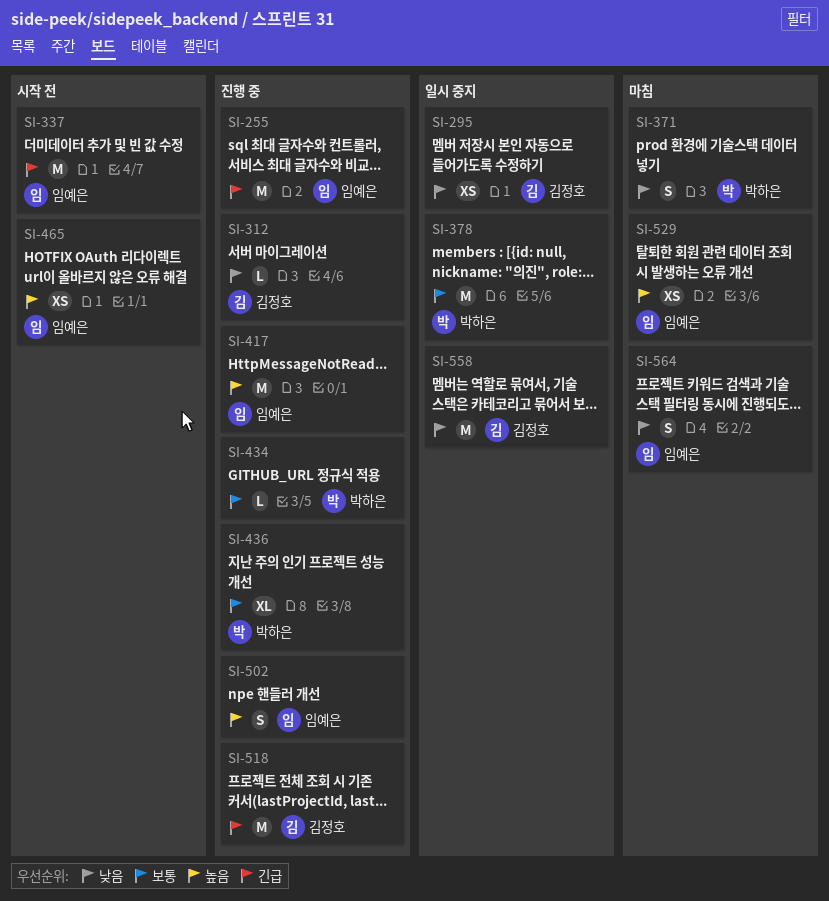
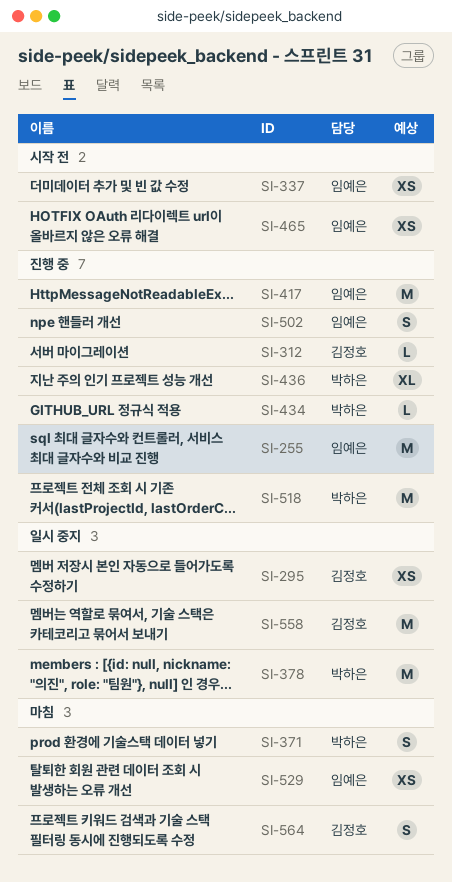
SI-337, estimate: M -> XS
SI-518, owner: 김정호 -> 박하은
SI-564, owner: 임예은 -> 김정호

